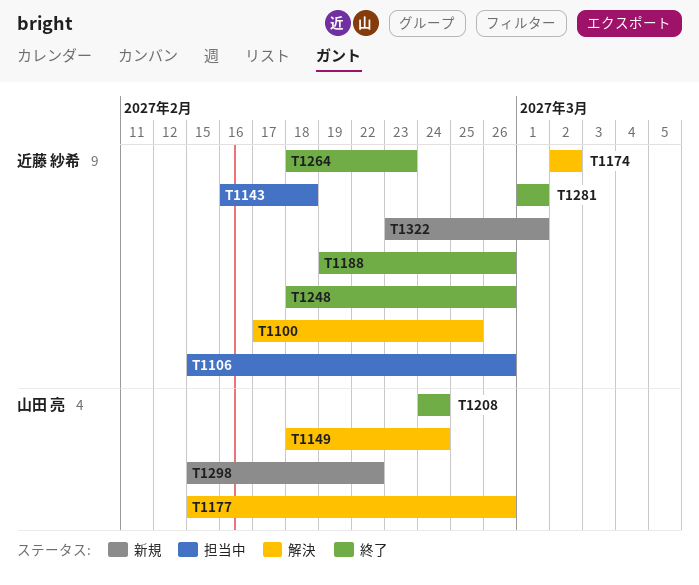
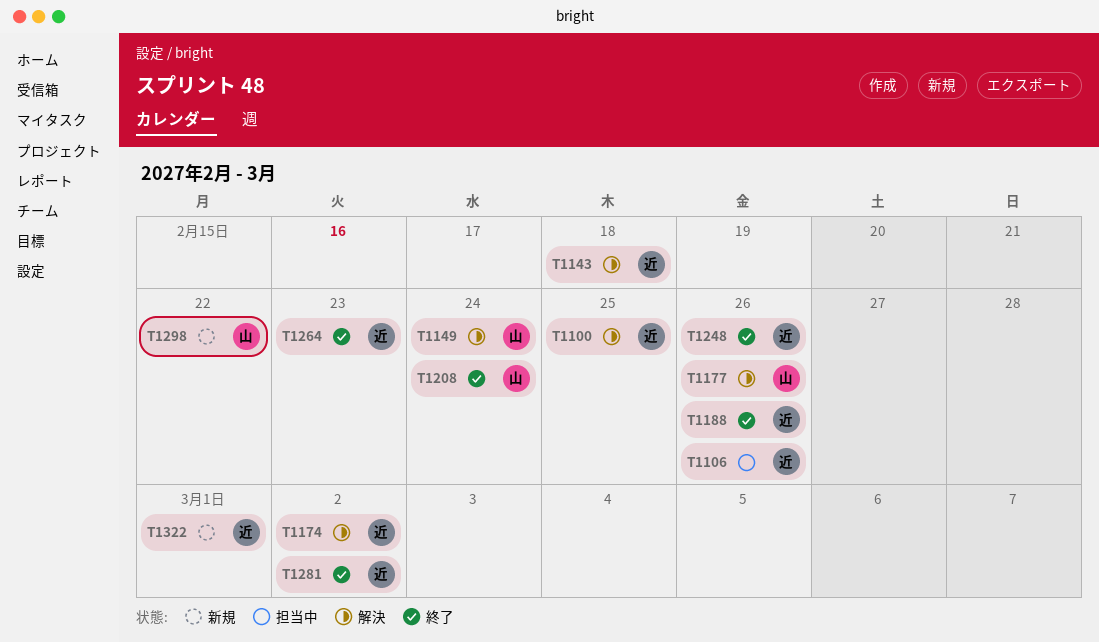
T1143, status: 担当中 -> 解決
T1281, due: Mar 1 -> Mar 2

